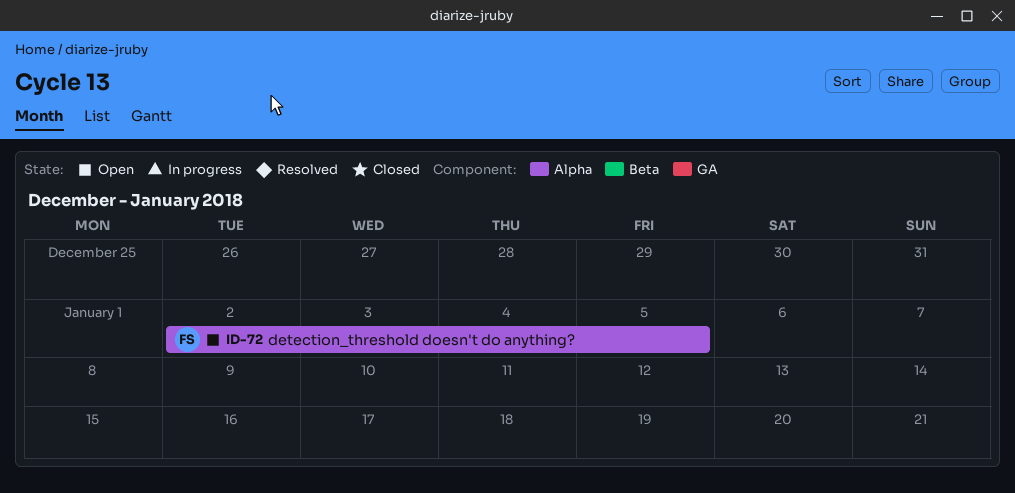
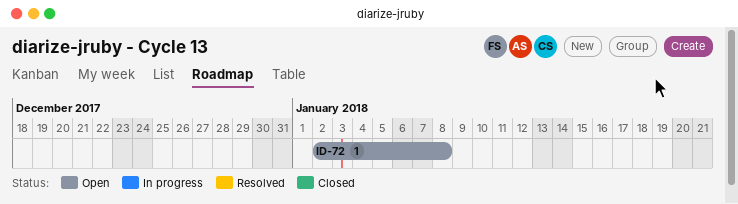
ID-72, due: Jan 5 -> Jan 8

